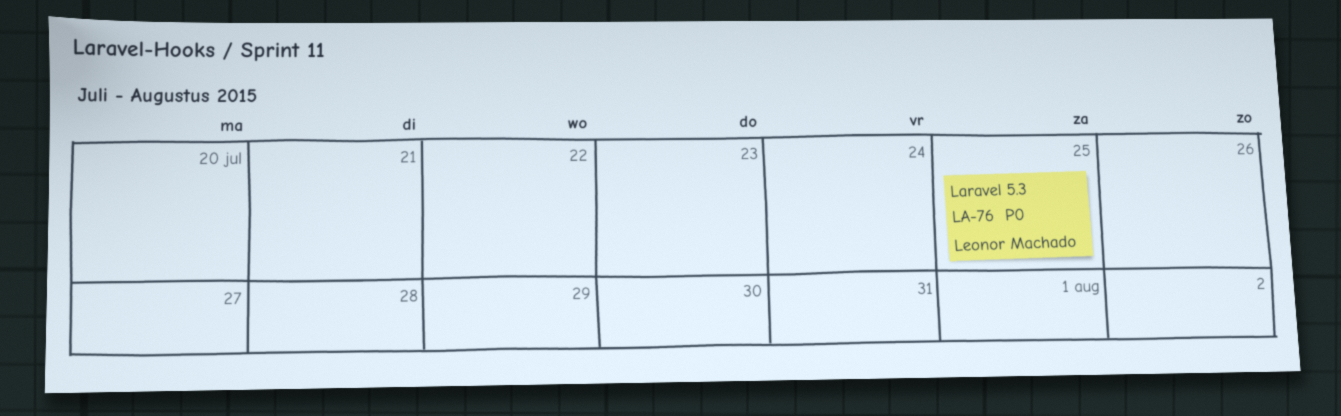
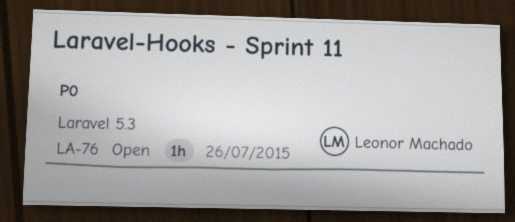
LA-76, due: Jul 25 -> Jul 26

